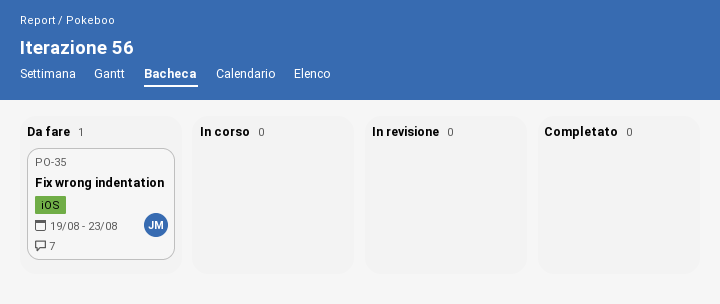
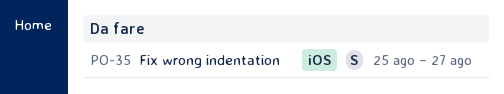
PO-35, start: Aug 19 -> Aug 25
PO-35, due: Aug 23 -> Aug 27

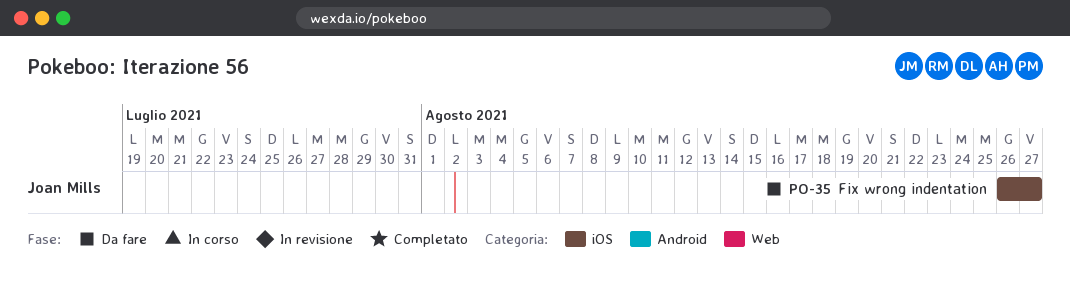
PO-35, start: Aug 25 -> Aug 26

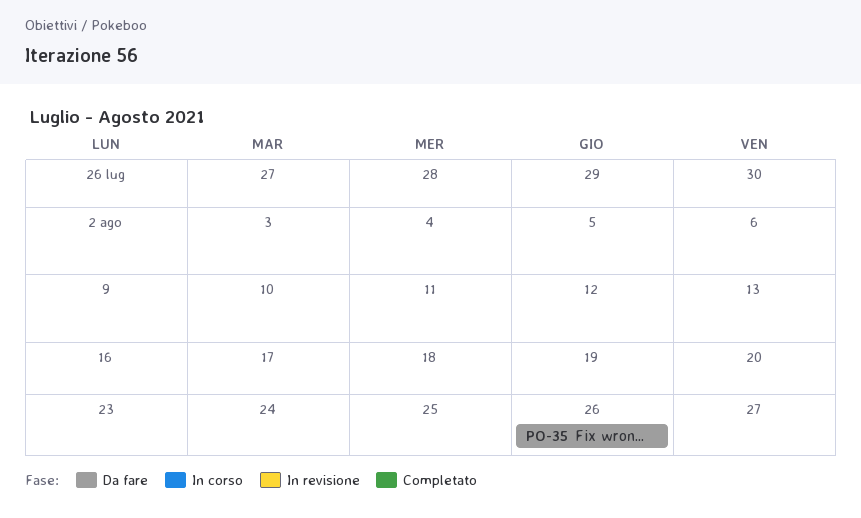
PO-35, due: Aug 27 -> Aug 26

